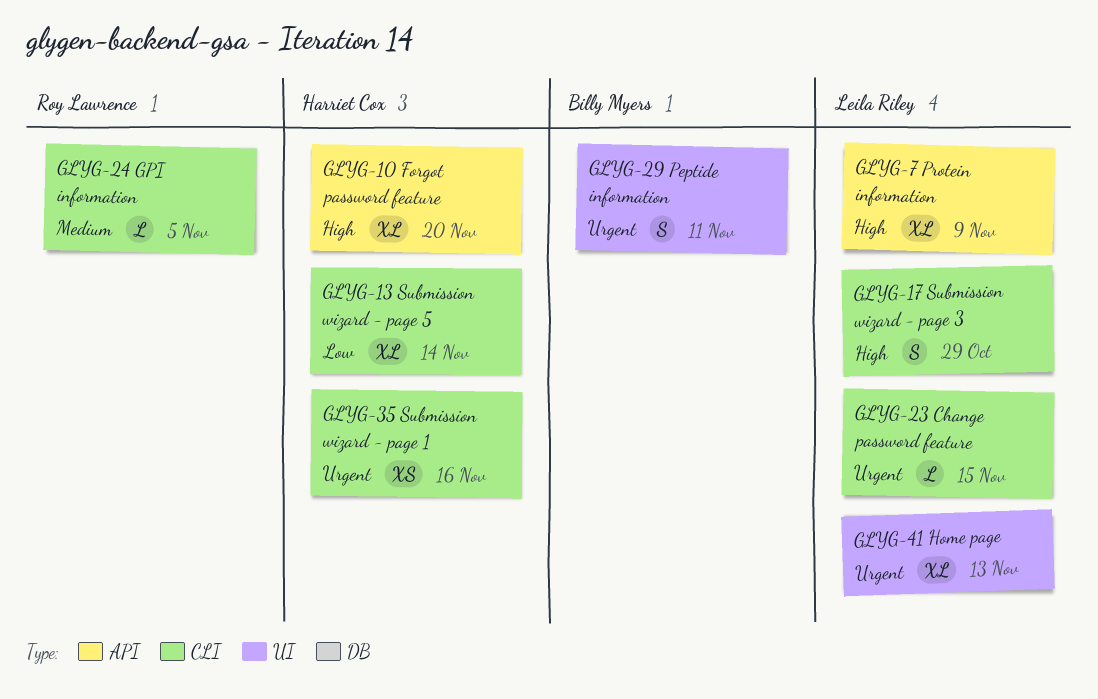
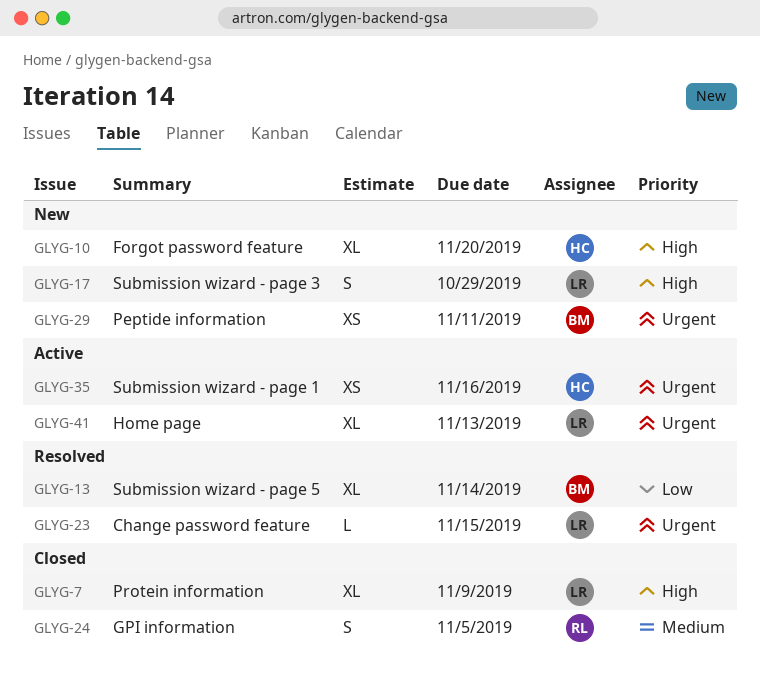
GLYG-13, owner: Harriet Cox -> Billy Myers
GLYG-24, estimate: L -> S
GLYG-29, estimate: S -> XS

